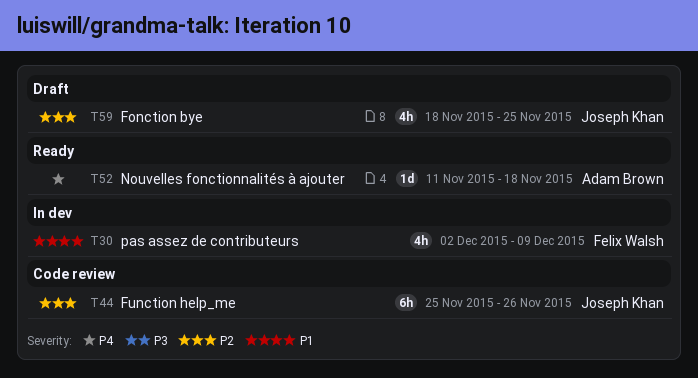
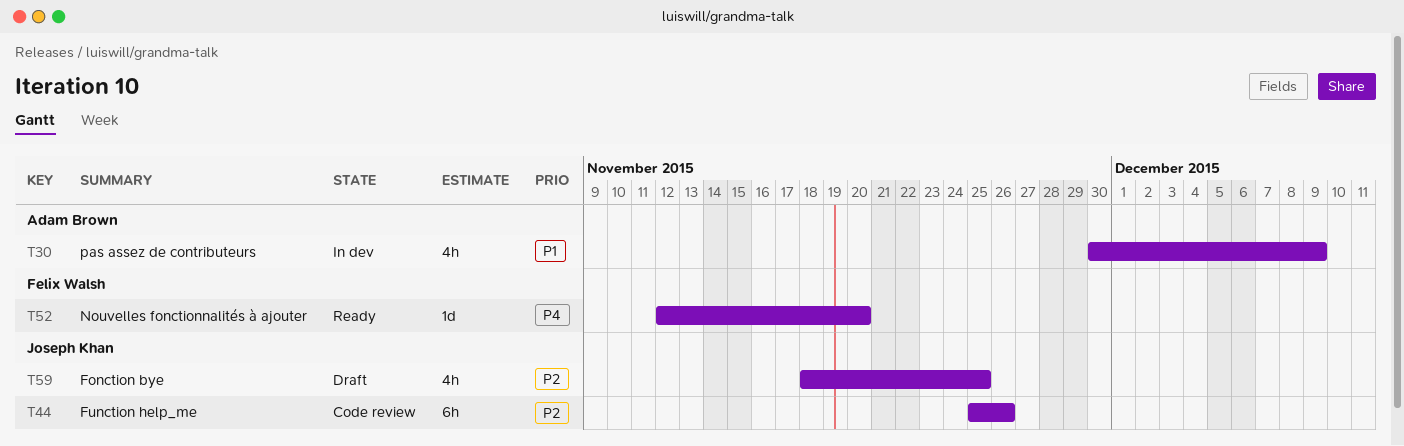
T30, owner: Felix Walsh -> Adam Brown
T30, start: Dec 2 -> Nov 30
T52, owner: Adam Brown -> Felix Walsh
T52, start: Nov 11 -> Nov 12
T52, due: Nov 18 -> Nov 20

